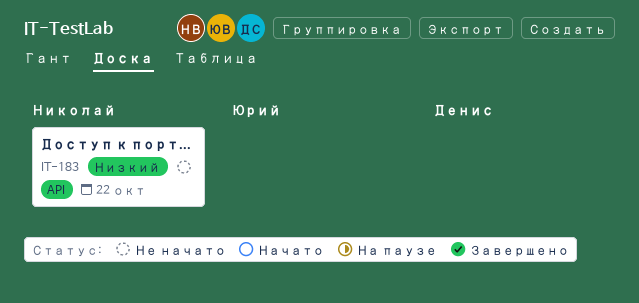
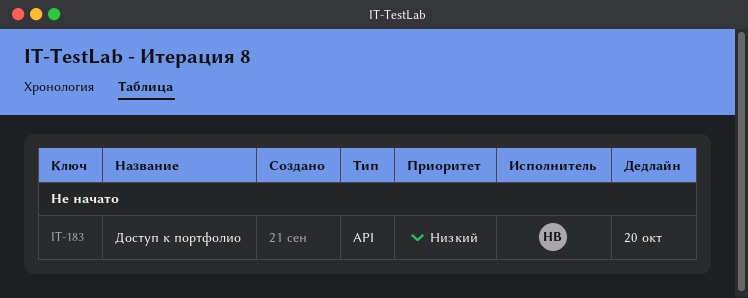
IT-183, due: Oct 22 -> Oct 20

